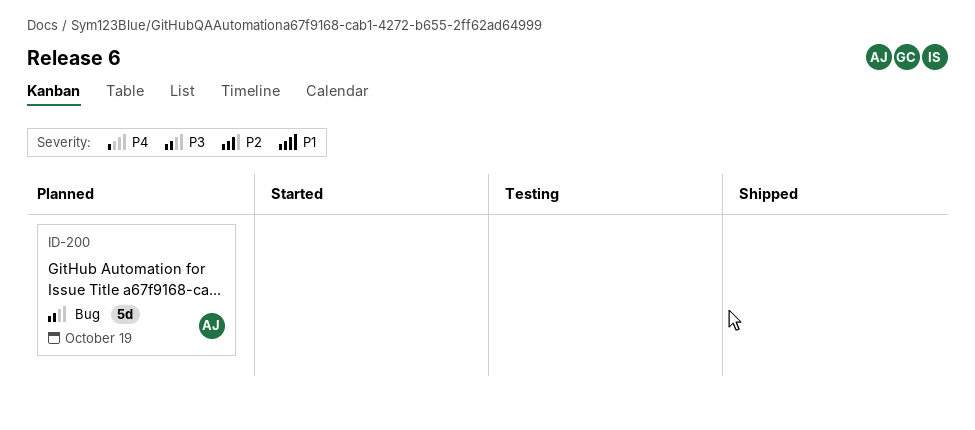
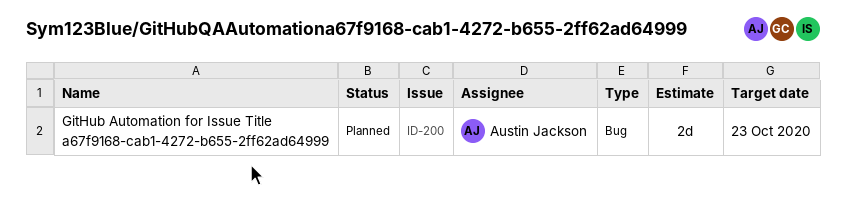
ID-200, estimate: 5d -> 2d
ID-200, due: Oct 19 -> Oct 23

